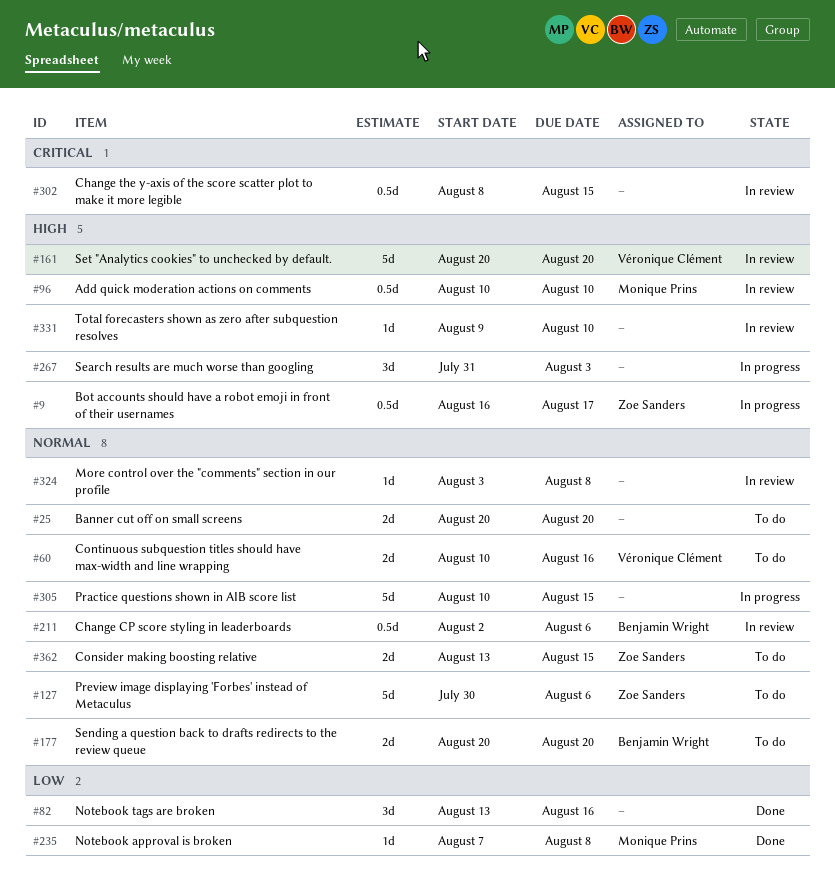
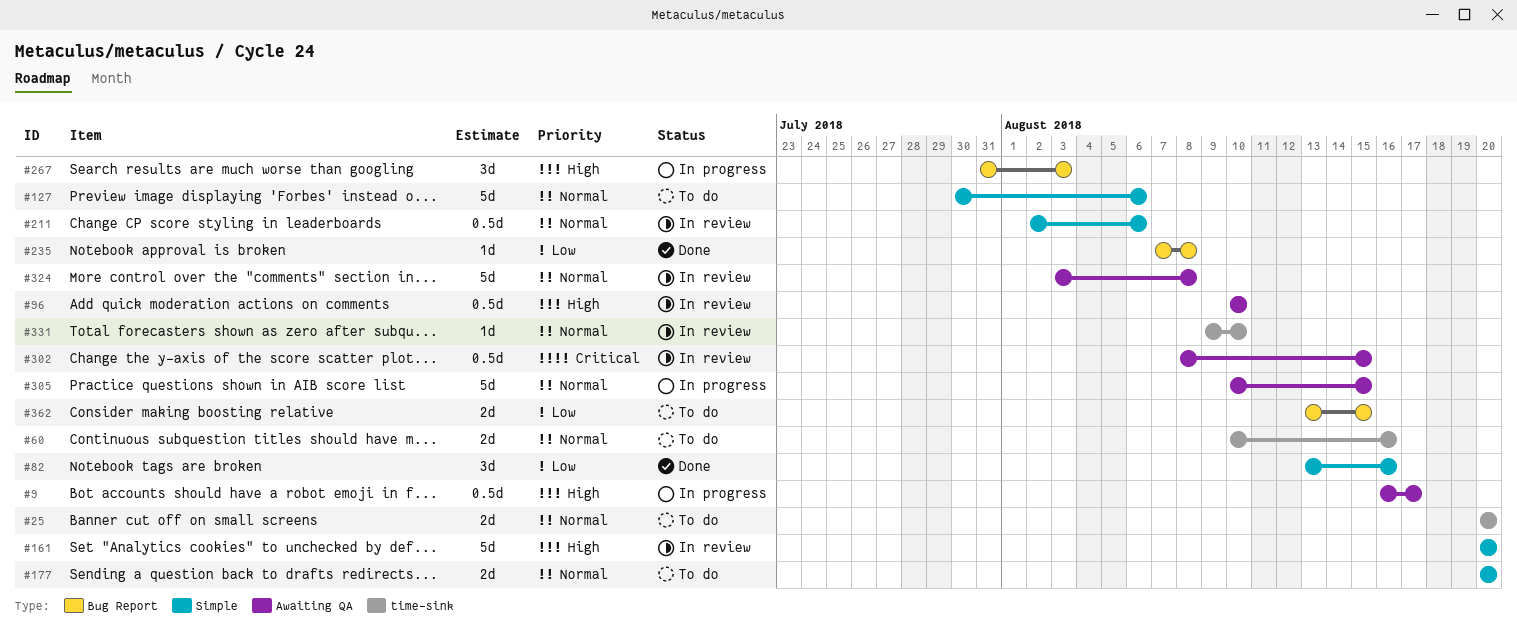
#324, estimate: 1d -> 5d
#331, priority: High -> Normal
#362, priority: Normal -> Low

